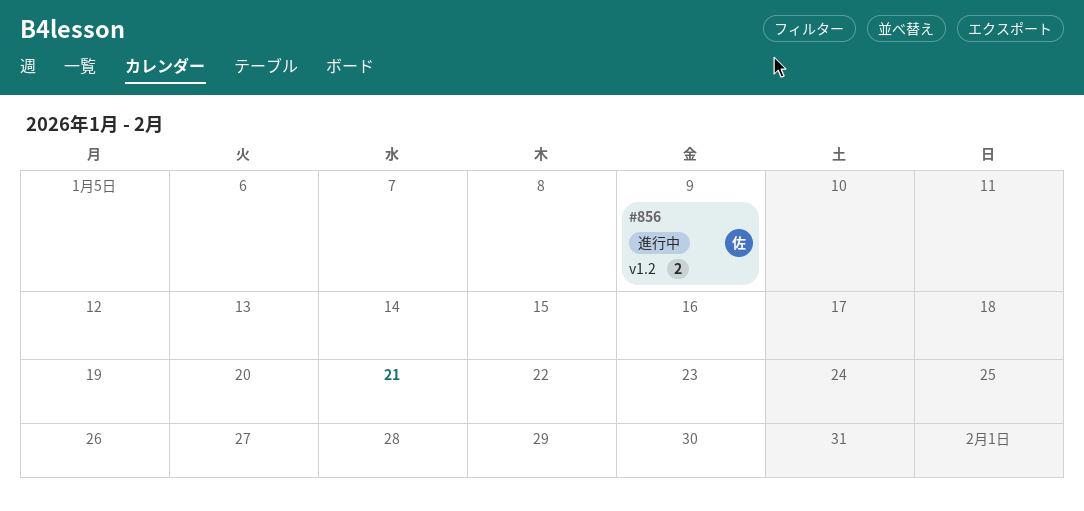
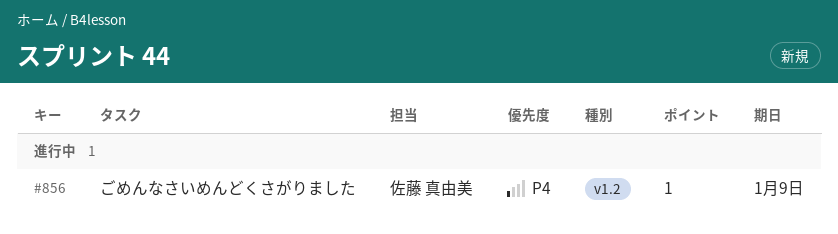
#856, estimate: 2 -> 1

